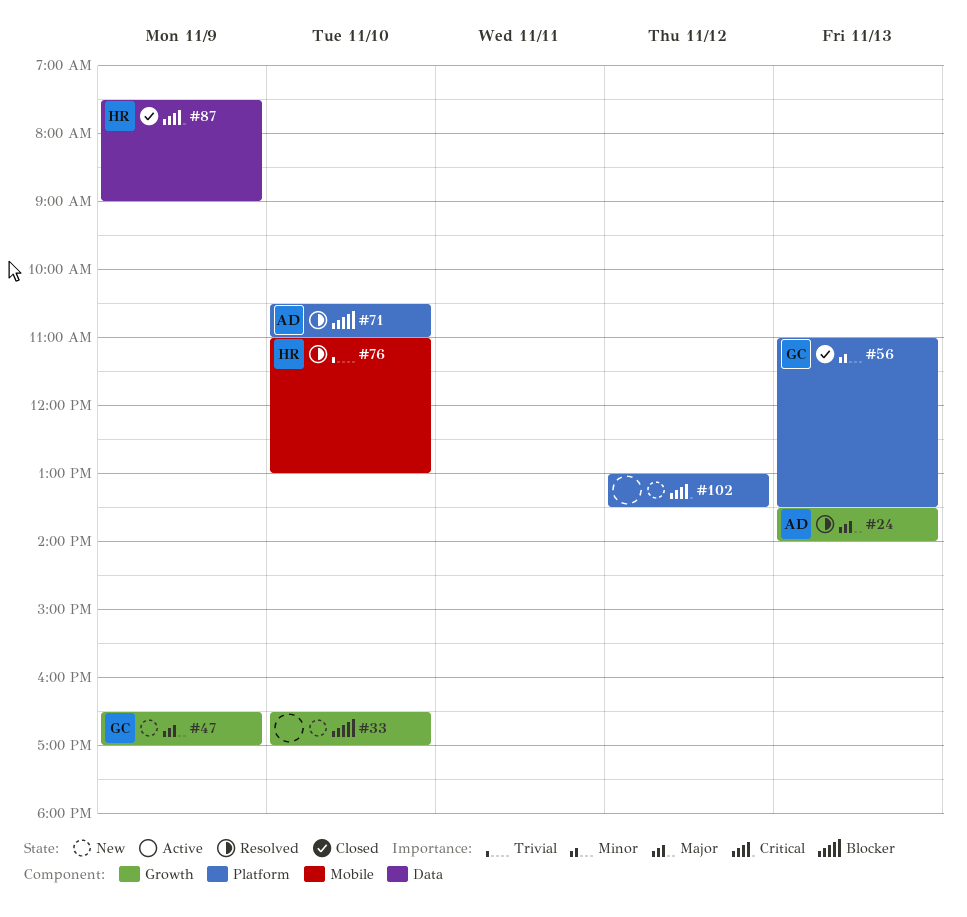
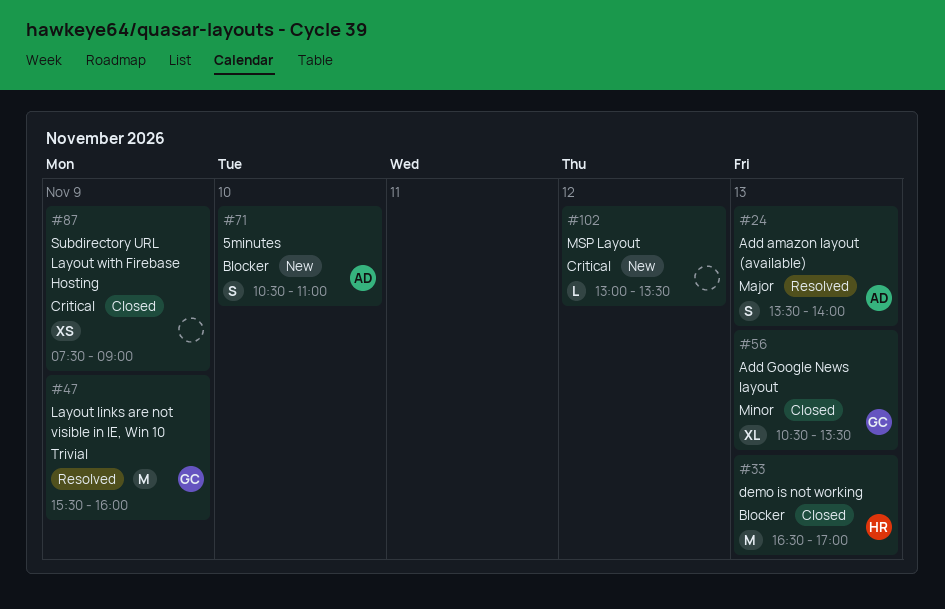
#33, status: New -> Closed
#33, owner: none -> HR
#33, day: Nov 10 -> Nov 13
#47, status: New -> Resolved
#47, priority: Major -> Trivial
#47, begins: 16:30 -> 15:30
#47, ends: 17:00 -> 16:00
#56, begins: 11:00 -> 10:30
#71, status: Resolved -> New
#76: present -> none
#87, owner: HR -> none

